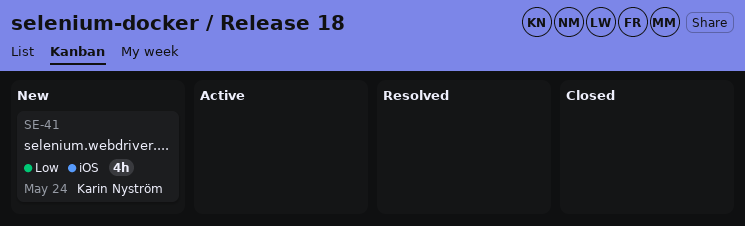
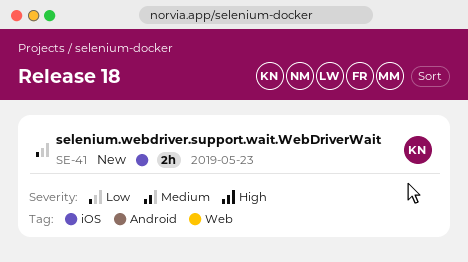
SE-41, estimate: 4h -> 2h
SE-41, due: May 24 -> May 23

